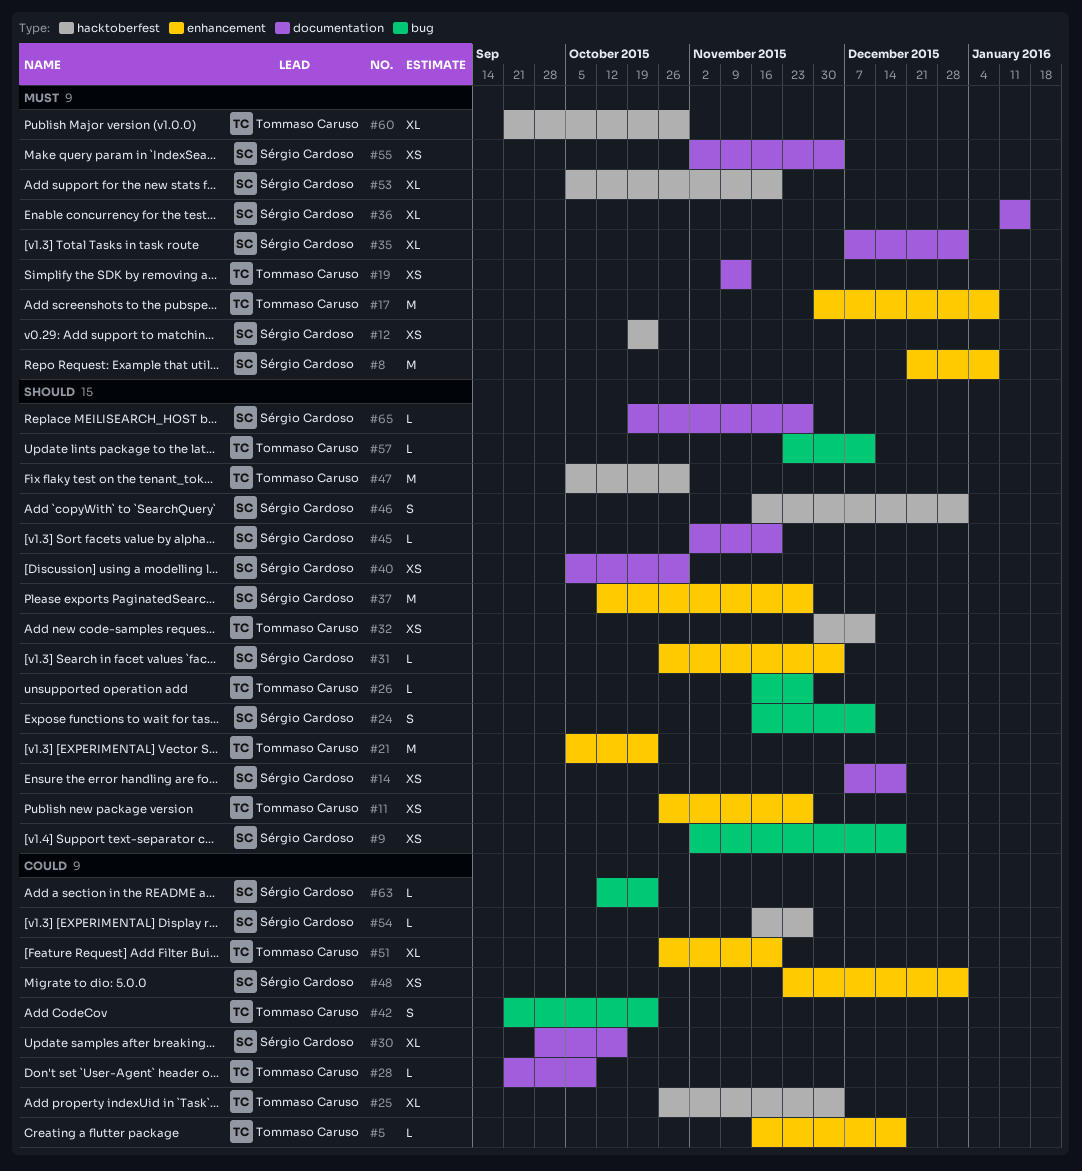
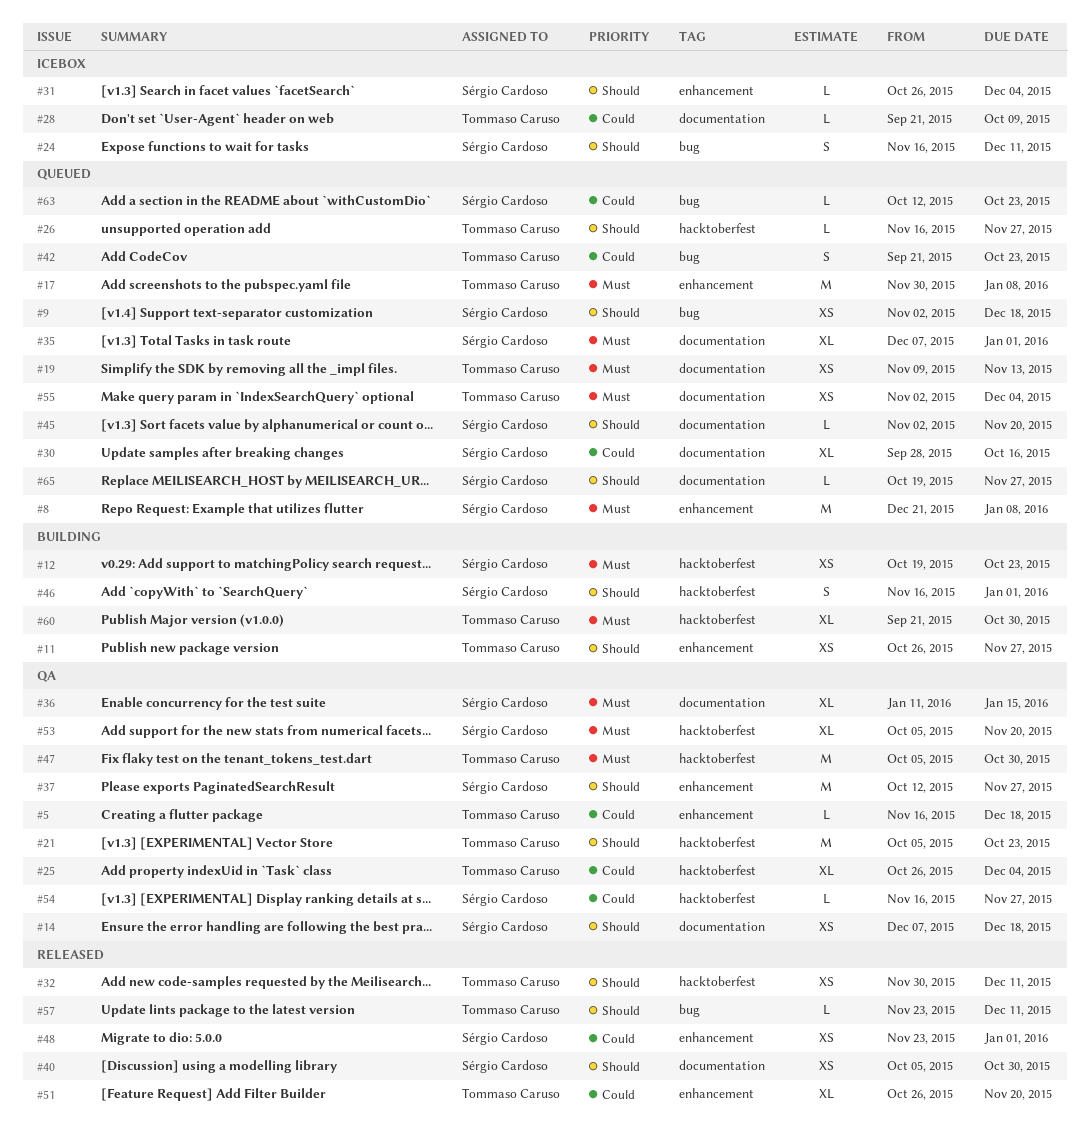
#21, label: enhancement -> hacktoberfest
#26, label: bug -> hacktoberfest
#47, priority: Should -> Must
#55, owner: Sérgio Cardoso -> Tommaso Caruso

